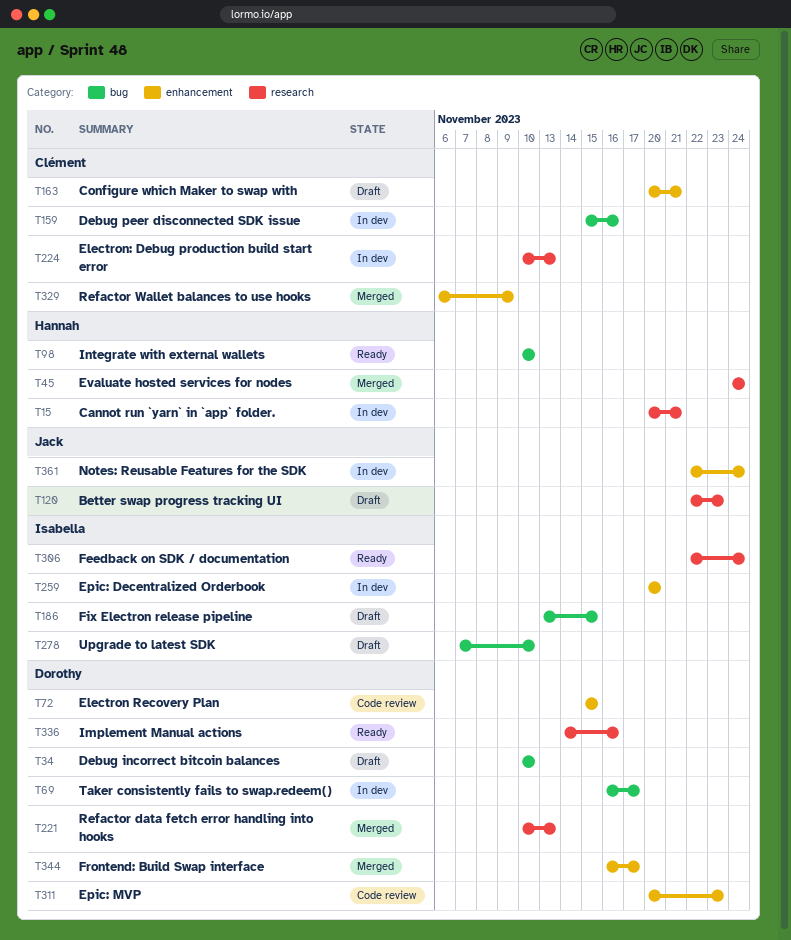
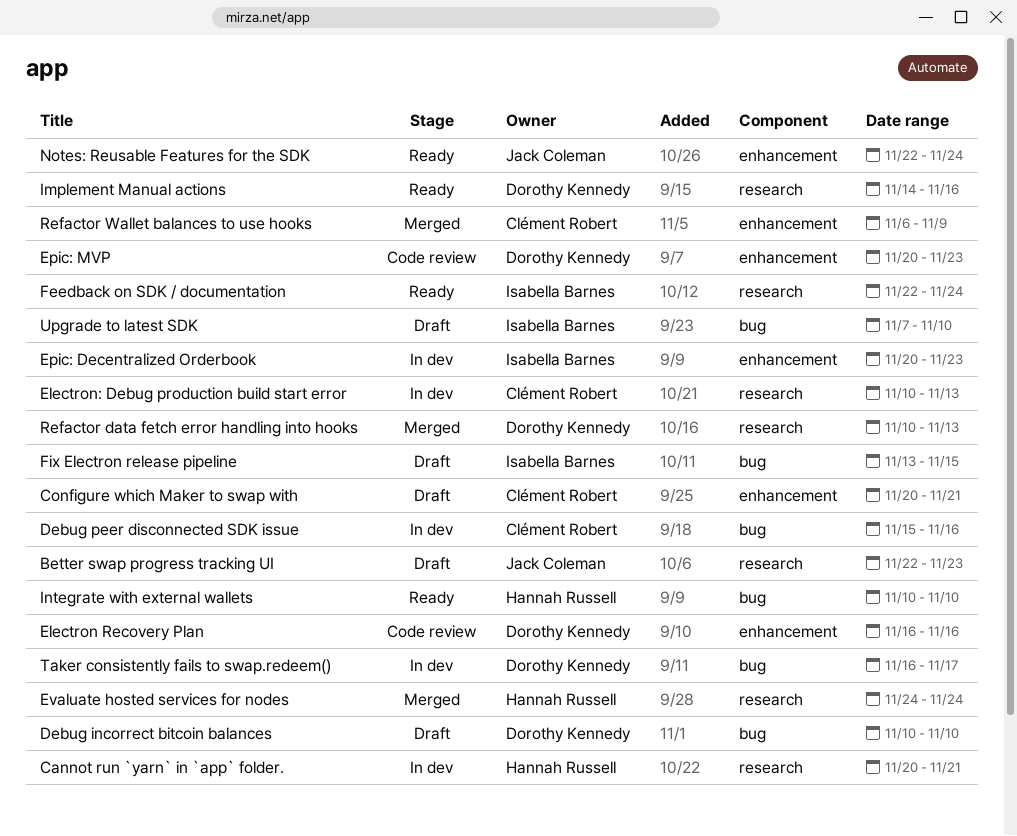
Electron Recovery Plan, start: Nov 15 -> Nov 16
Electron Recovery Plan, due: Nov 15 -> Nov 16
Epic: Decentralized Orderbook, due: Nov 20 -> Nov 23
Frontend: Build Swap interface: present -> none
Notes: Reusable Features for the SDK, status: In dev -> Ready

